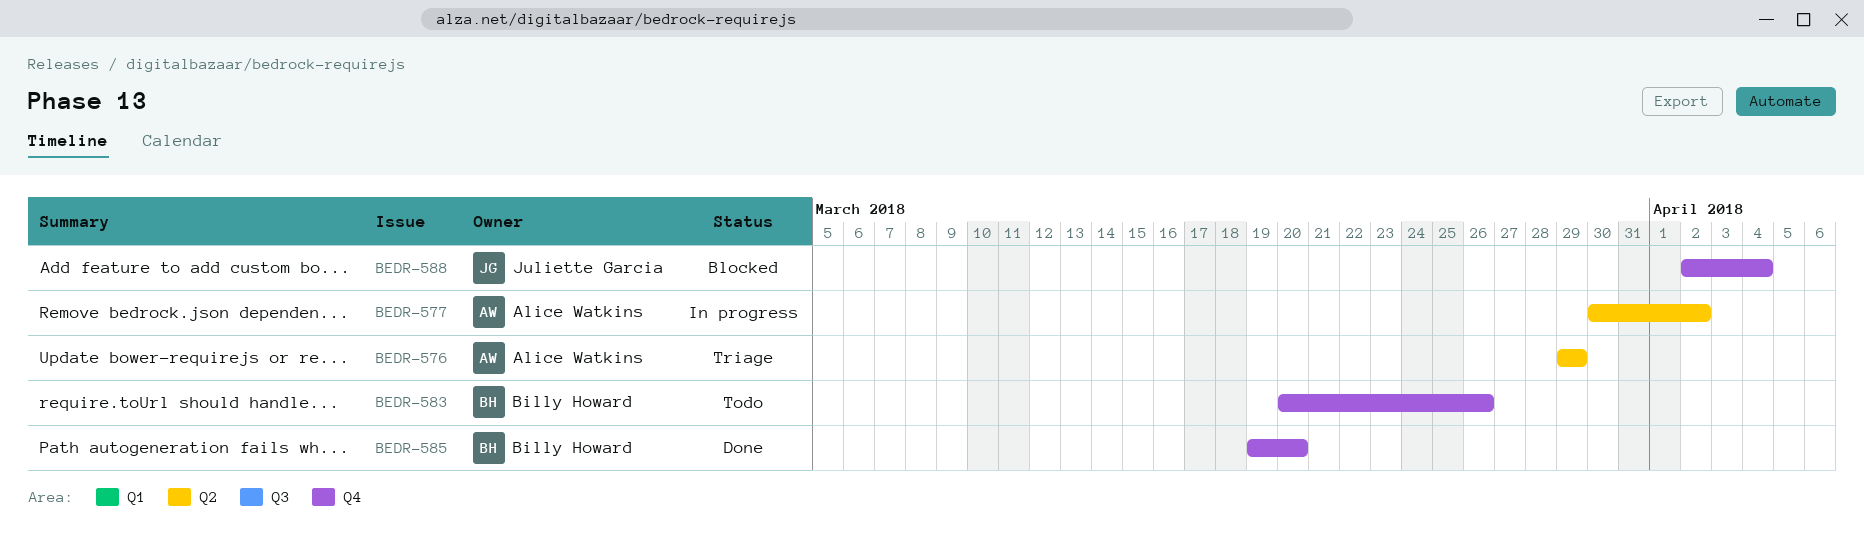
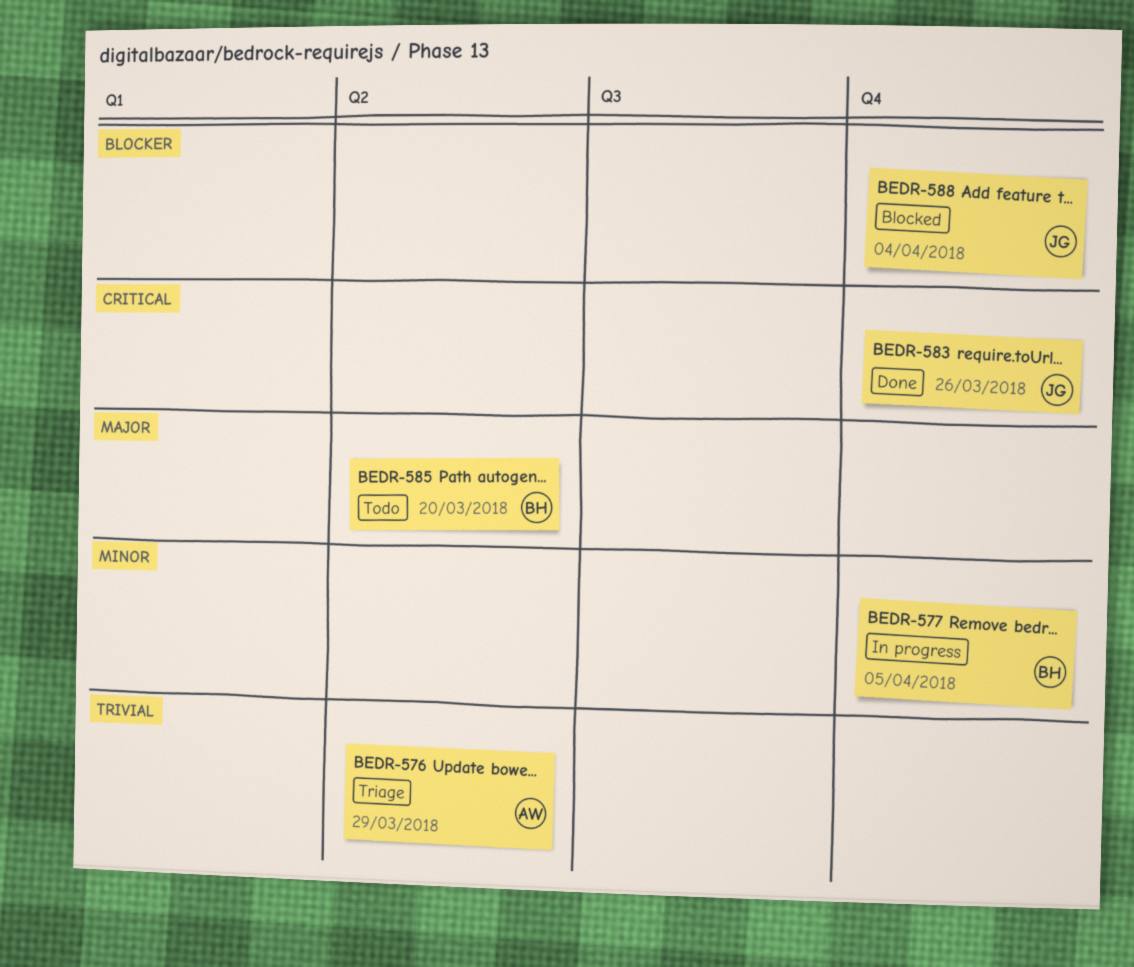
BEDR-577, owner: Alice Watkins -> Billy Howard
BEDR-577, label: Q2 -> Q4
BEDR-577, due: Apr 2 -> Apr 5
BEDR-583, status: Todo -> Done
BEDR-583, owner: Billy Howard -> Juliette Garcia
BEDR-585, status: Done -> Todo
BEDR-585, label: Q4 -> Q2

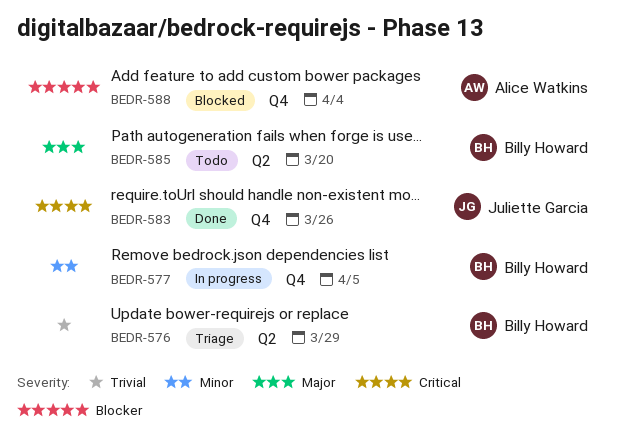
BEDR-576, owner: Alice Watkins -> Billy Howard
BEDR-588, owner: Juliette Garcia -> Alice Watkins

